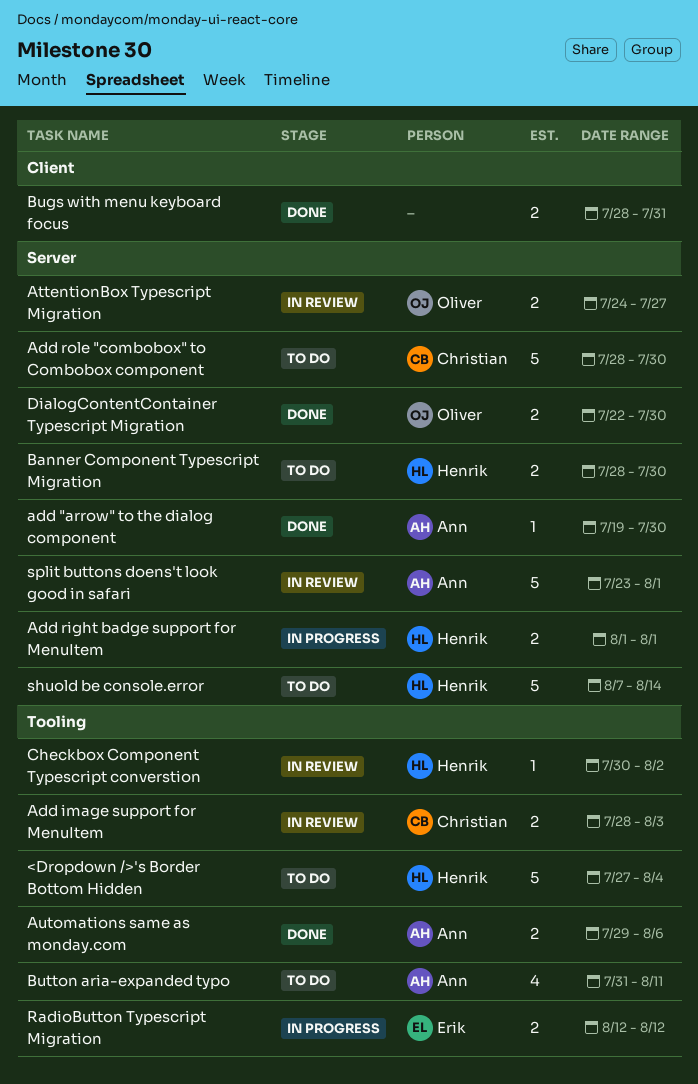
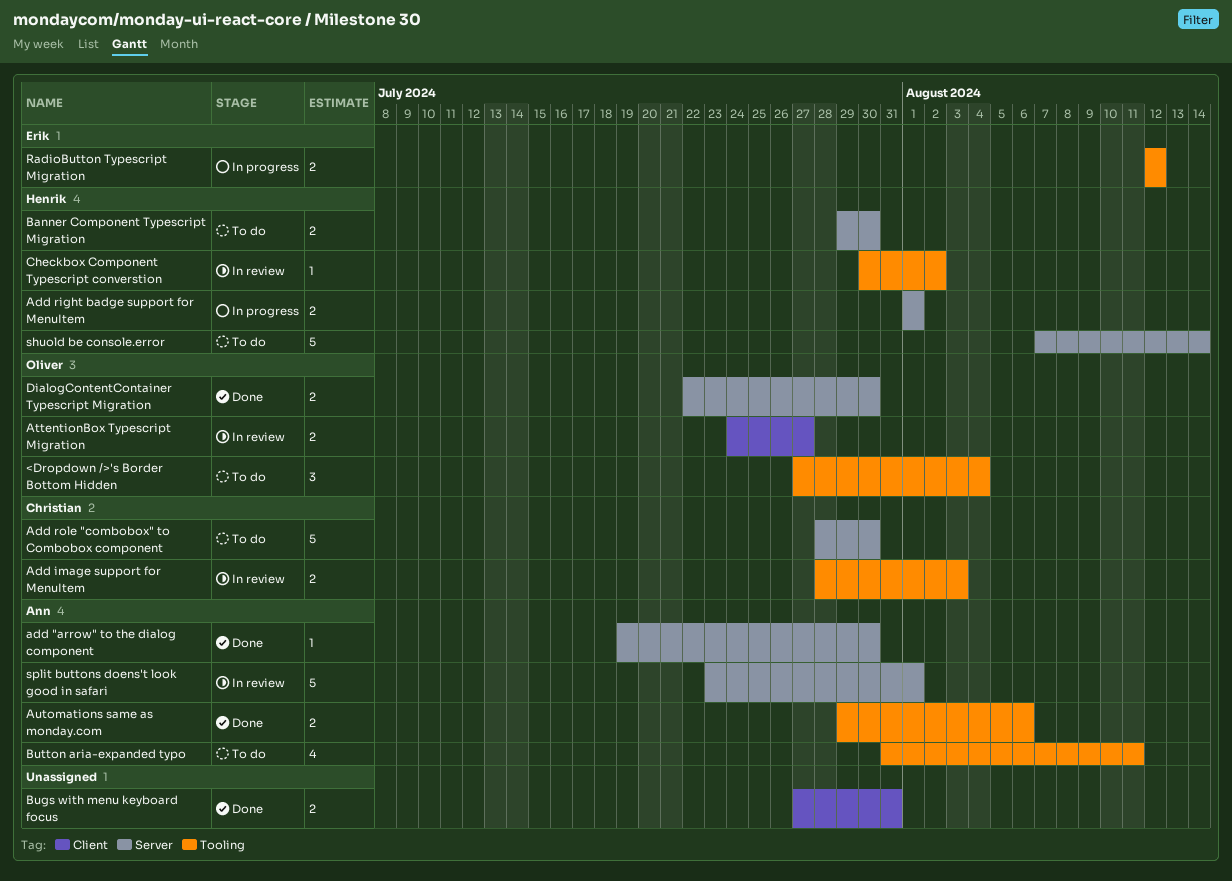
<Dropdown />'s Border Bottom Hidden, owner: Henrik -> Oliver
<Dropdown />'s Border Bottom Hidden, estimate: 5 -> 3
AttentionBox Typescript Migration, label: Server -> Client
Banner Component Typescript Migration, start: Jul 28 -> Jul 29
Bugs with menu keyboard focus, start: Jul 28 -> Jul 27

